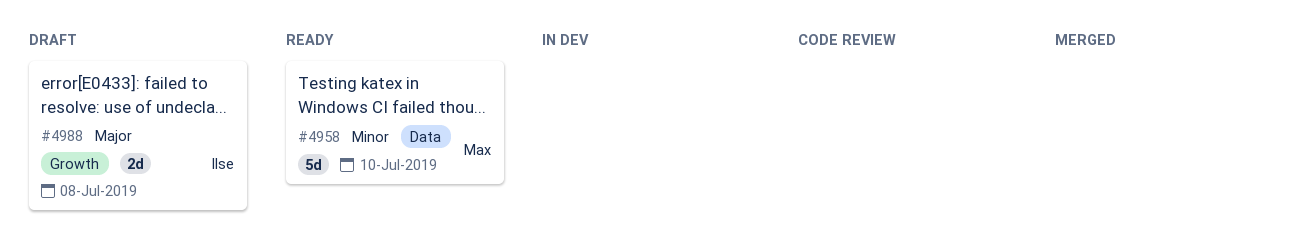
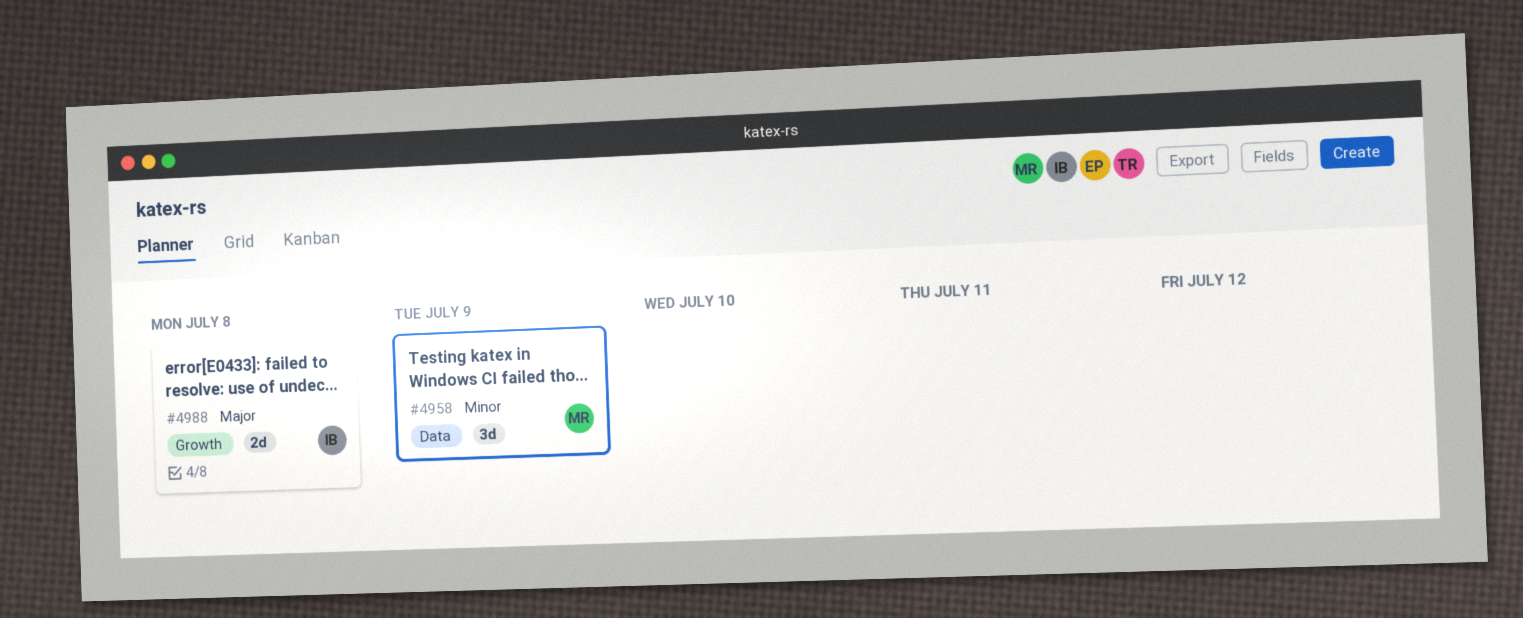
#4958, estimate: 5d -> 3d
#4958, due: Jul 10 -> Jul 9

